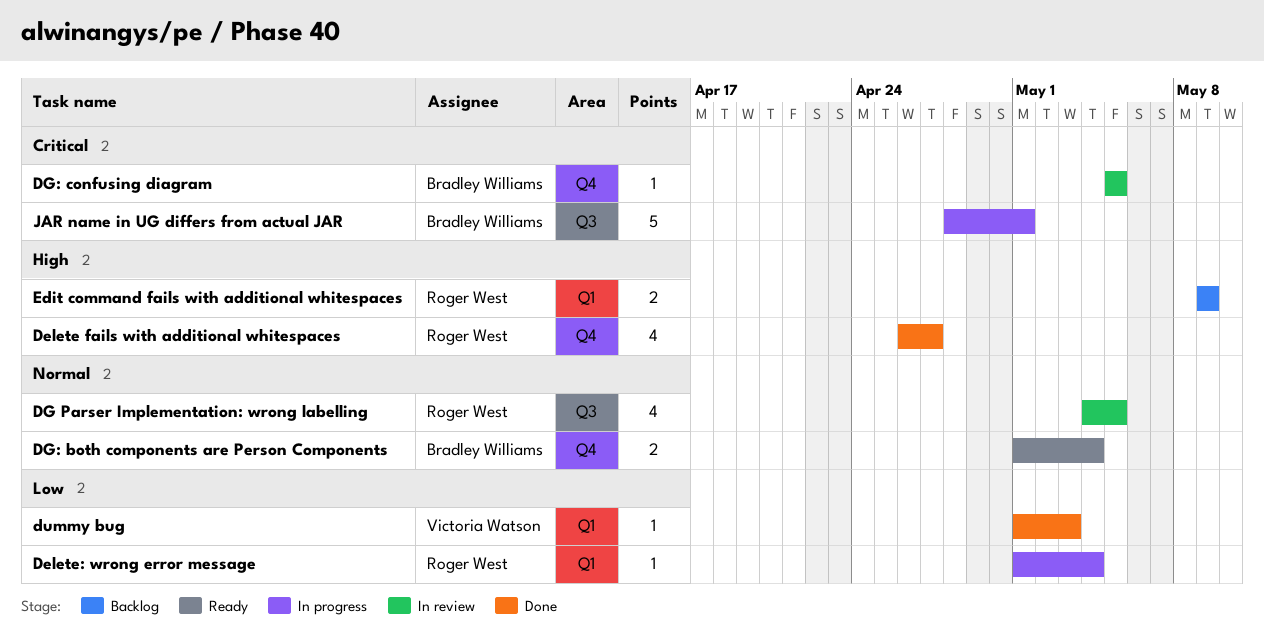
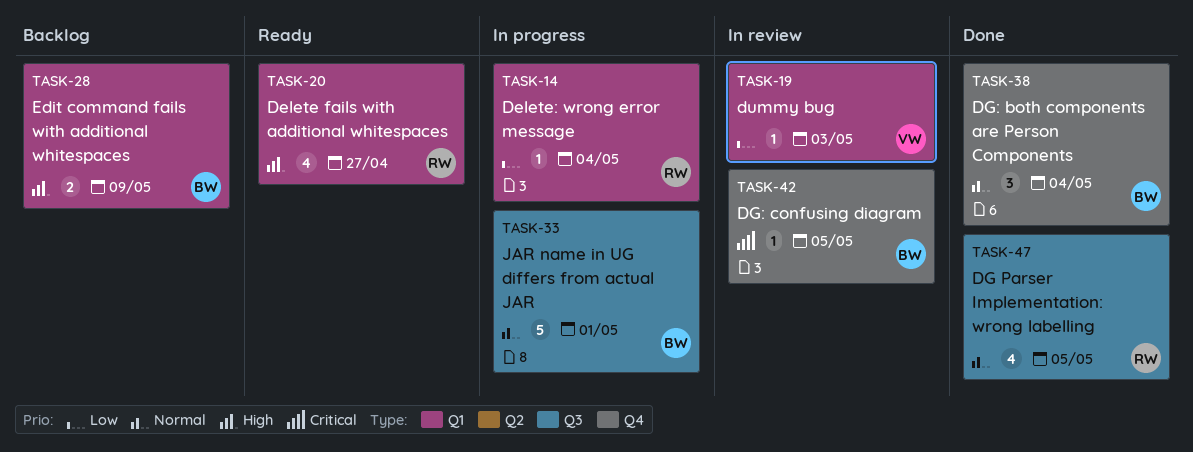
Delete fails with additional whitespaces, status: Done -> Ready
Delete fails with additional whitespaces, label: Q4 -> Q1
DG Parser Implementation: wrong labelling, status: In review -> Done
DG: both components are Person Components, status: Ready -> Done
DG: both components are Person Components, estimate: 2 -> 3
dummy bug, status: Done -> In review
Edit command fails with additional whitespaces, owner: Roger West -> Bradley Williams
JAR name in UG differs from actual JAR, priority: Critical -> Normal

